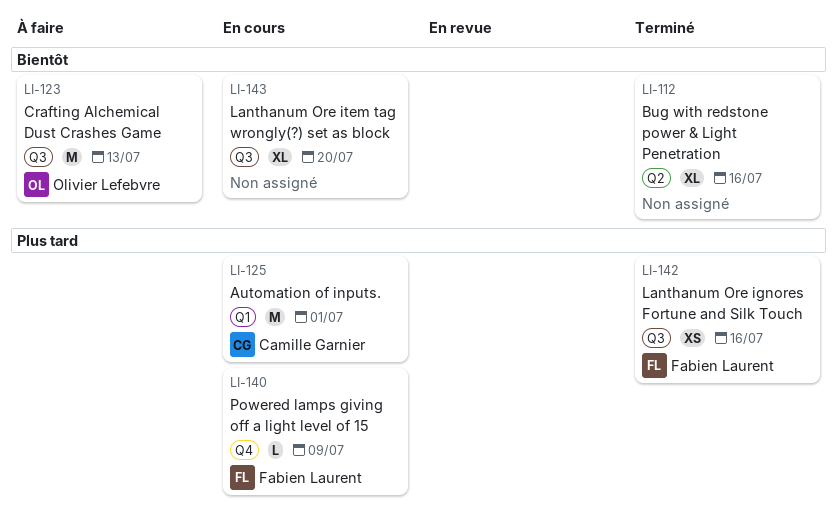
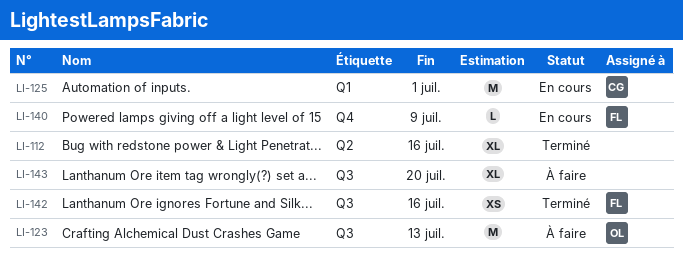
LI-143, status: En cours -> À faire

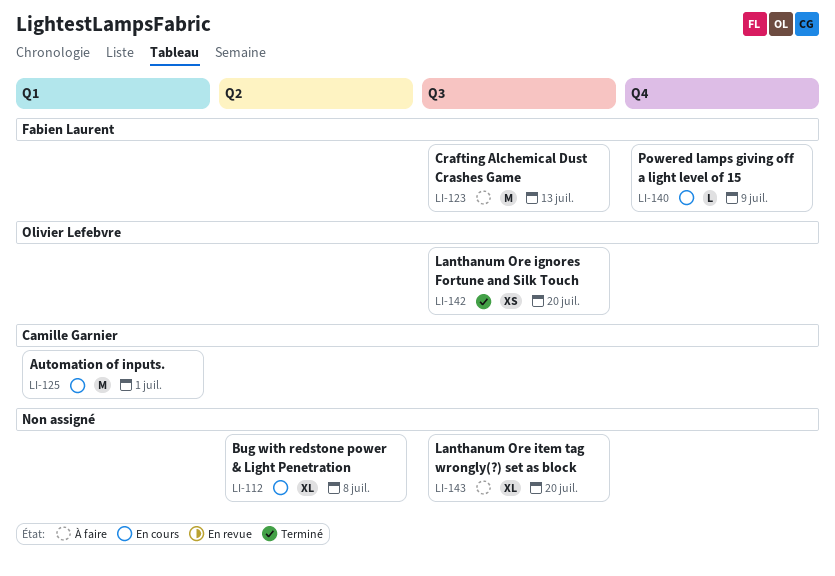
LI-112, status: Terminé -> En cours
LI-112, due: Jul 16 -> Jul 8
LI-123, owner: Olivier Lefebvre -> Fabien Laurent
LI-142, owner: Fabien Laurent -> Olivier Lefebvre
LI-142, due: Jul 16 -> Jul 20

